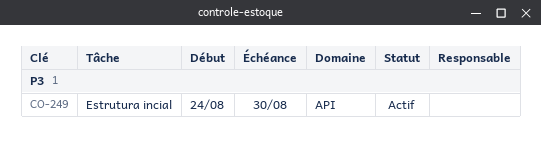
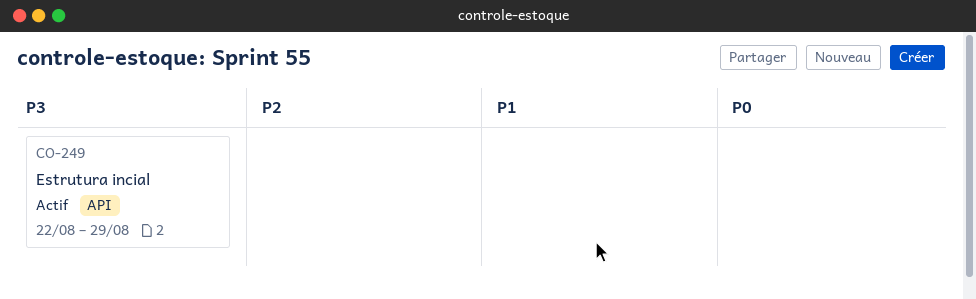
CO-249, start: Aug 24 -> Aug 22
CO-249, due: Aug 30 -> Aug 29

